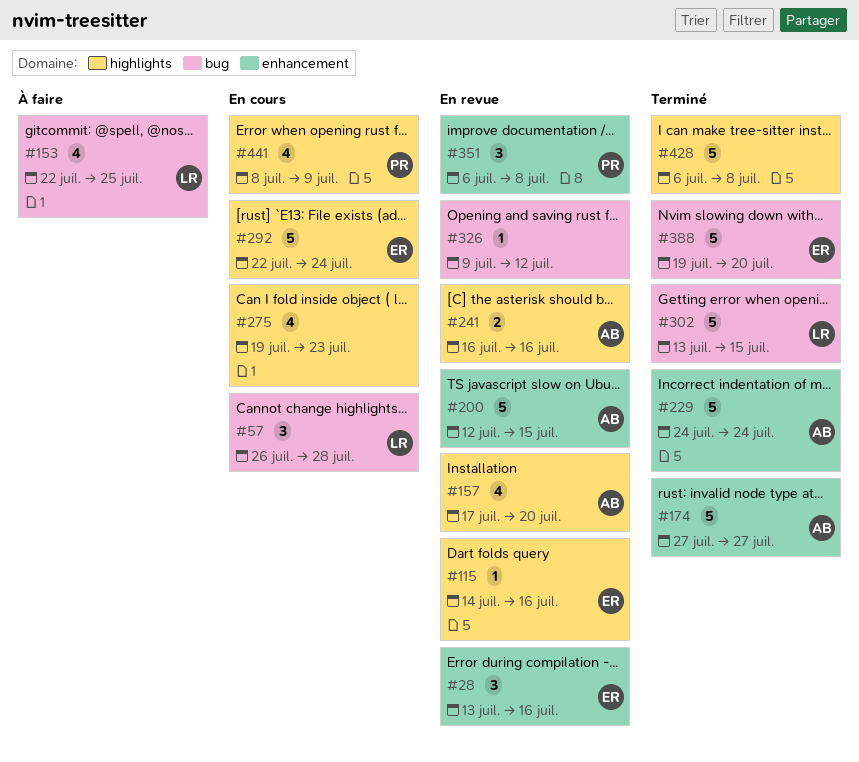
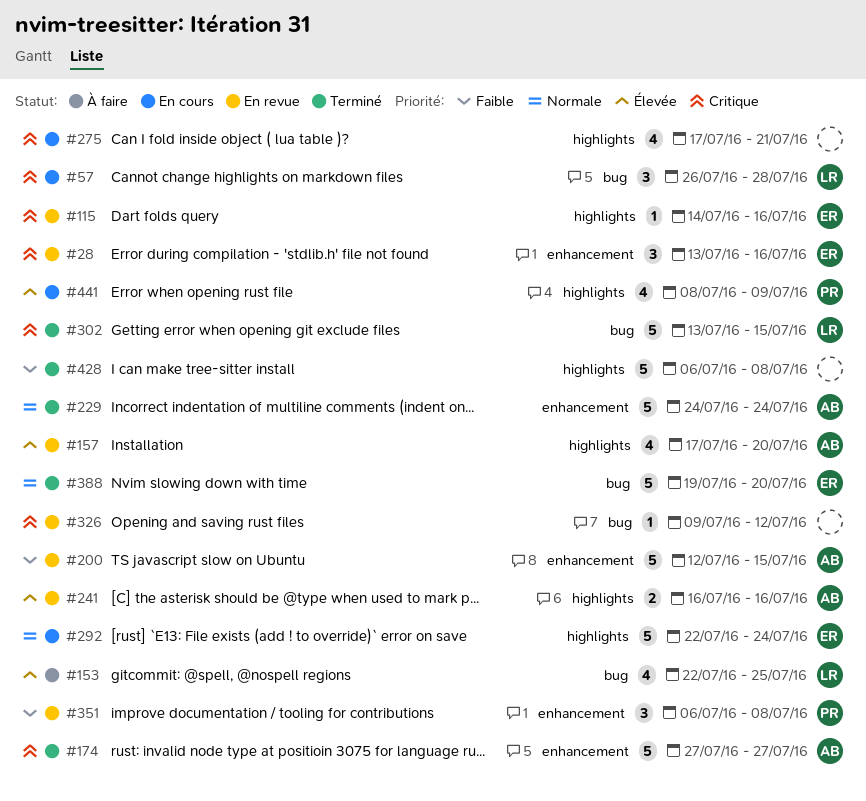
#275, start: Jul 19 -> Jul 17
#275, due: Jul 23 -> Jul 21

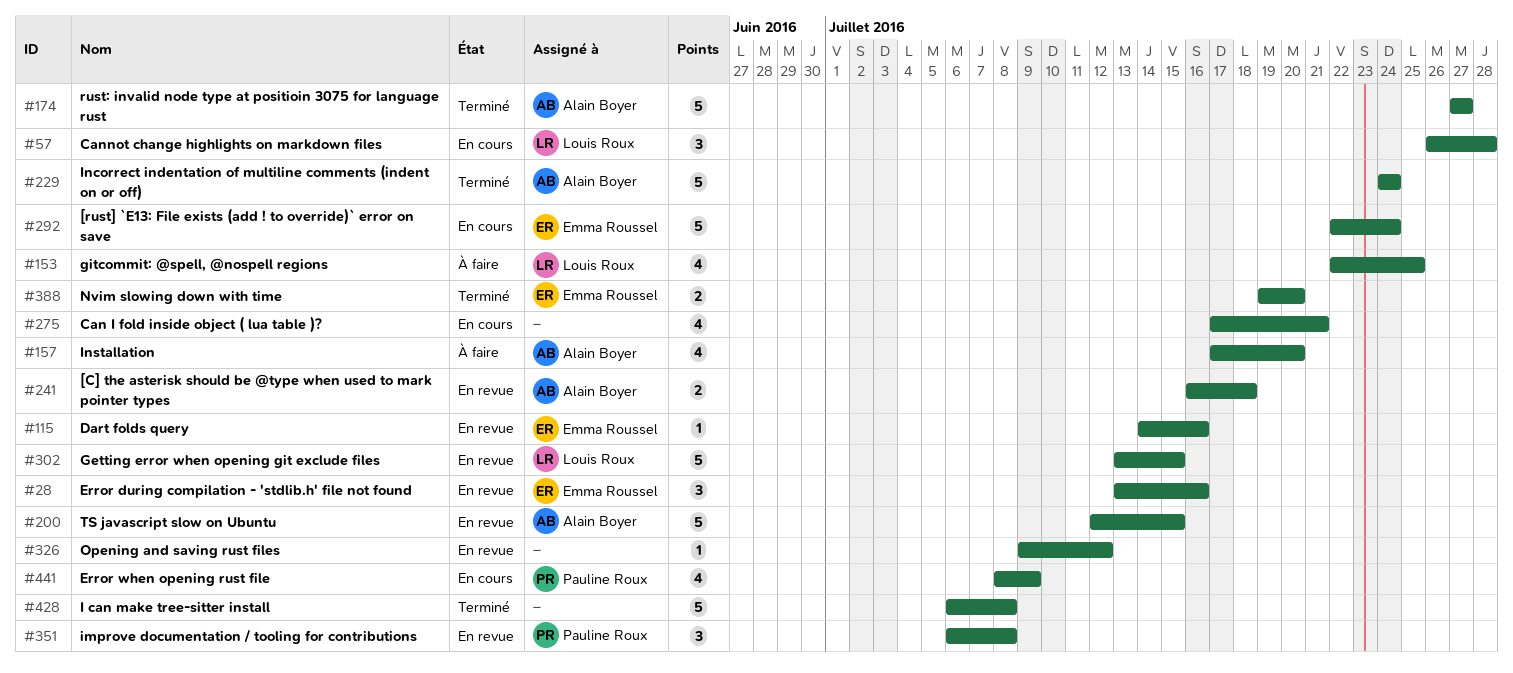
#157, status: En revue -> À faire
#241, due: Jul 16 -> Jul 18
#302, status: Terminé -> En revue
#388, estimate: 5 -> 2

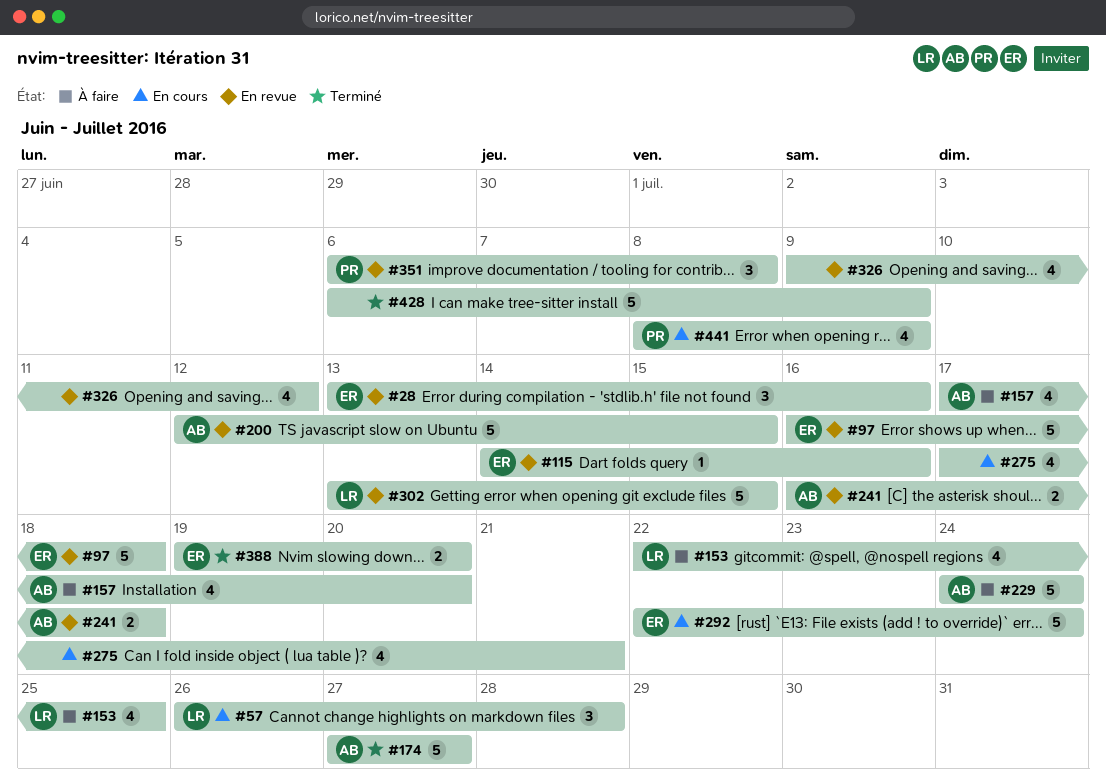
#97: none -> present
#229, status: Terminé -> À faire
#326, estimate: 1 -> 4
#428, due: Jul 8 -> Jul 9

